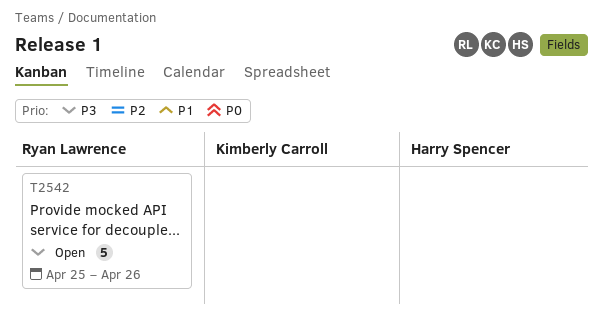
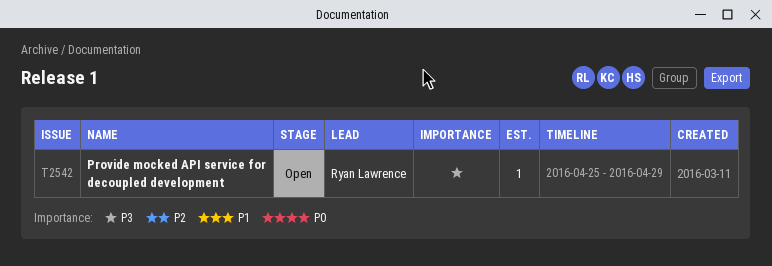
T2542, estimate: 5 -> 1
T2542, due: Apr 26 -> Apr 29

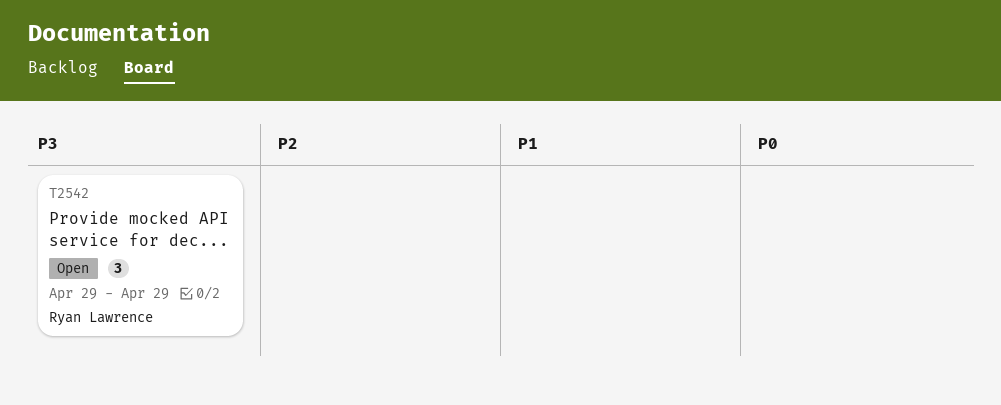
T2542, estimate: 1 -> 3
T2542, start: Apr 25 -> Apr 29

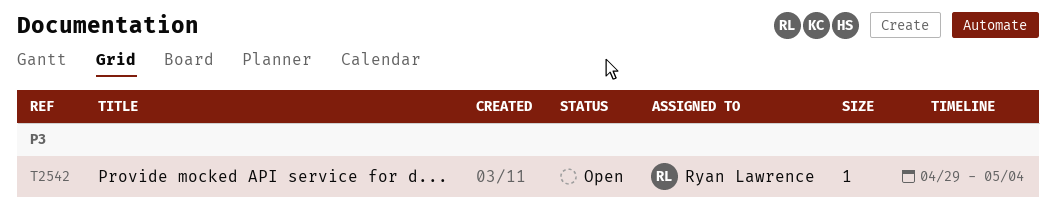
T2542, estimate: 3 -> 1
T2542, due: Apr 29 -> May 4

